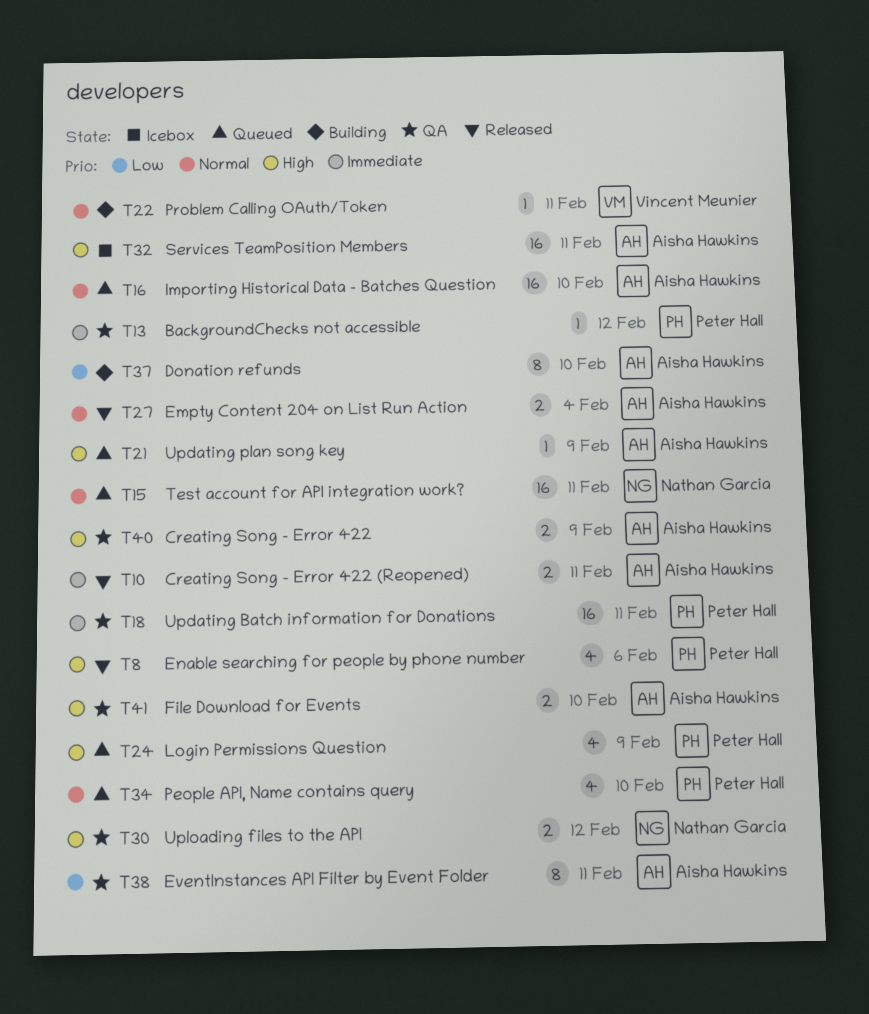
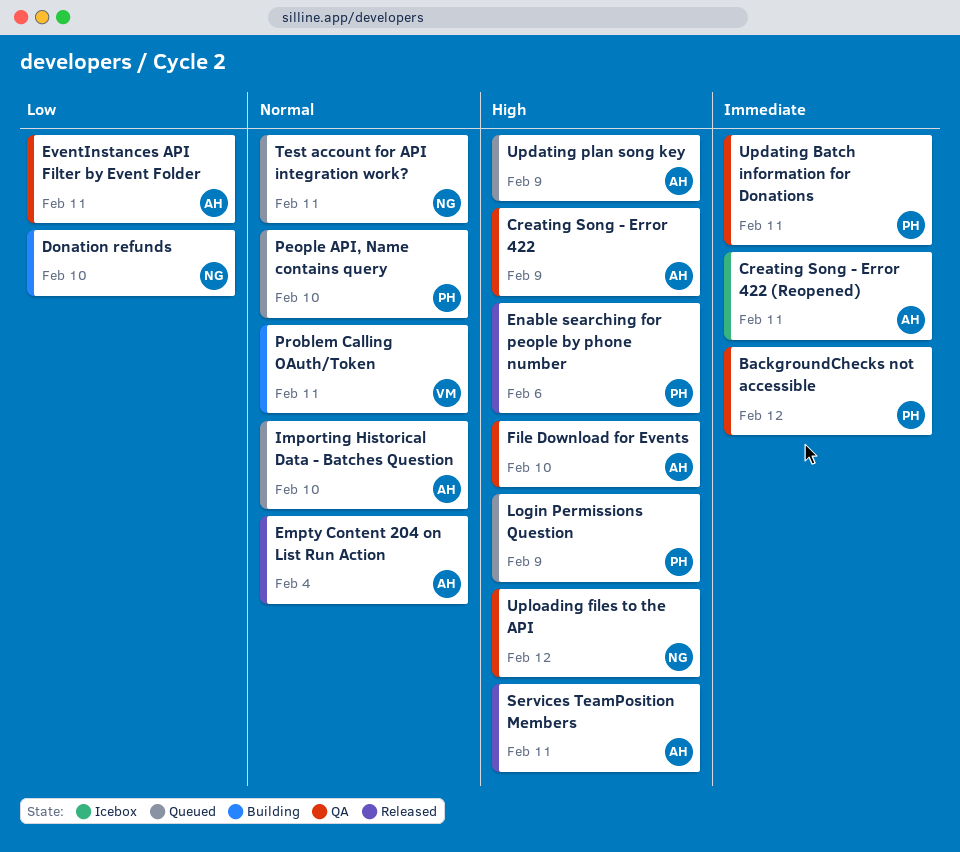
Creating Song - Error 422 (Reopened), status: Released -> Icebox
Donation refunds, owner: Aisha Hawkins -> Nathan Garcia
Services TeamPosition Members, status: Icebox -> Released

